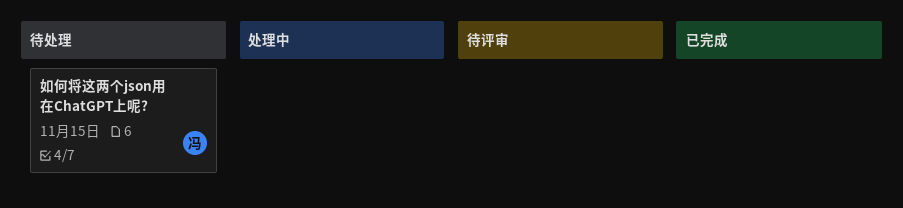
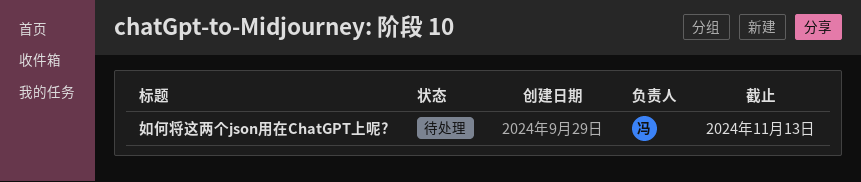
如何将这两个json用在ChatGPT上呢?, due: Nov 15 -> Nov 13

